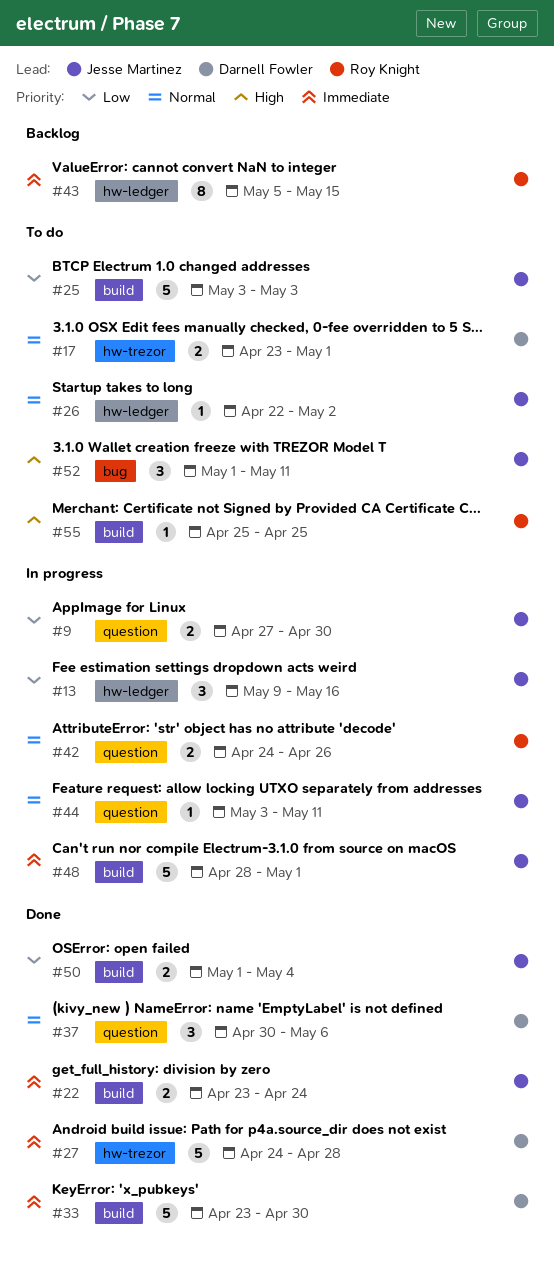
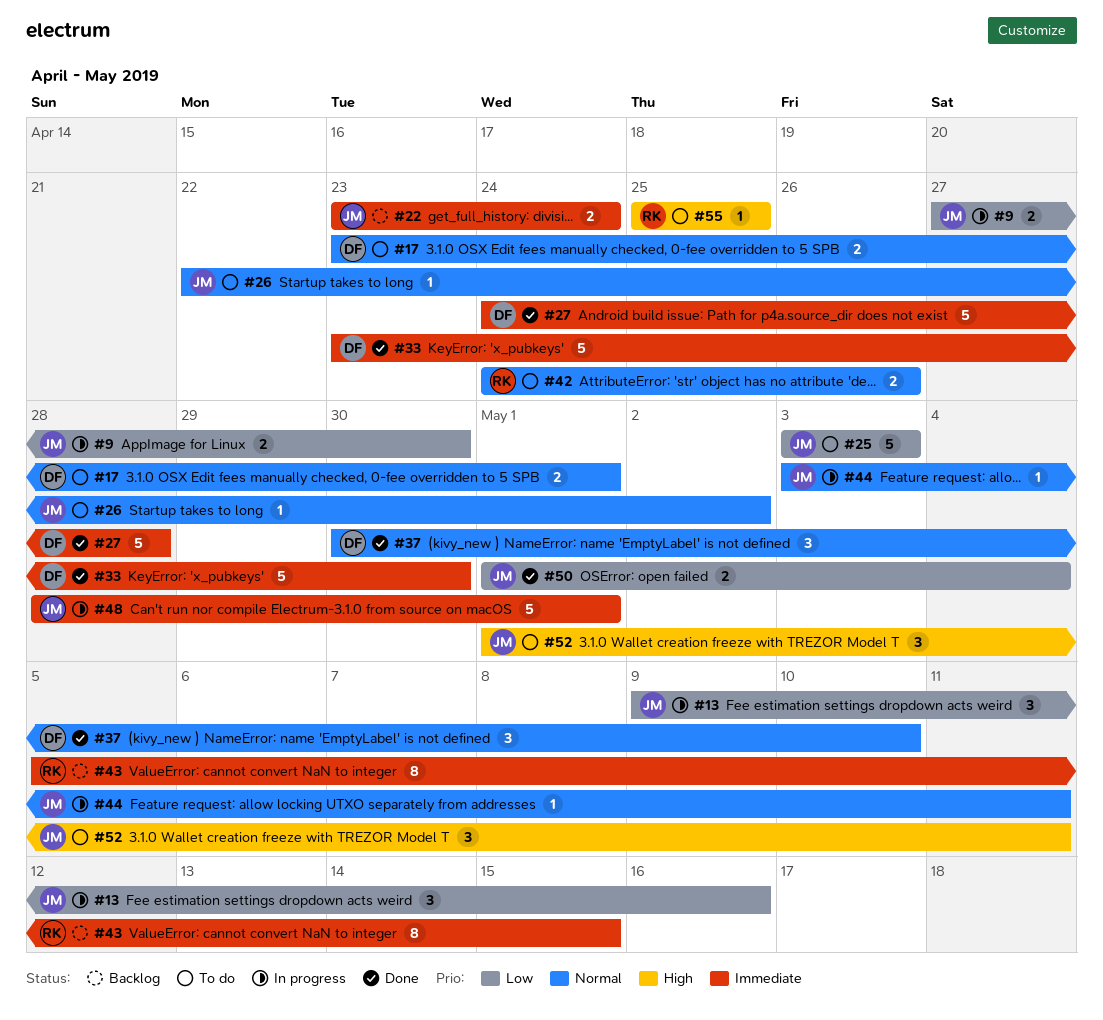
#22, status: Done -> Backlog
#37, due: May 6 -> May 10
#42, status: In progress -> To do

